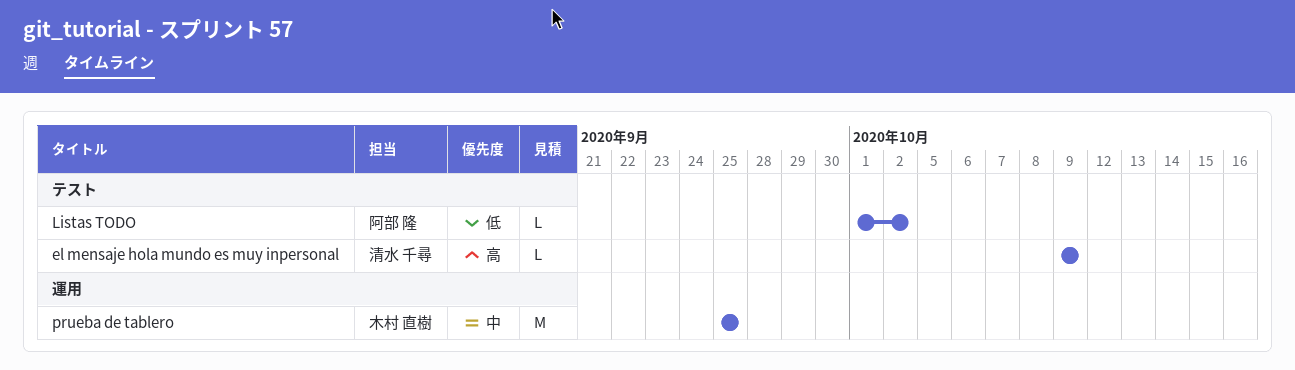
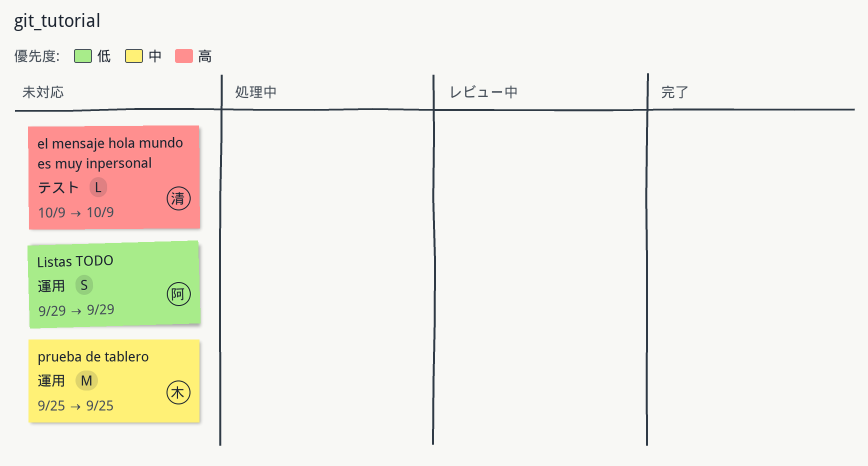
Listas TODO, label: テスト -> 運用
Listas TODO, estimate: L -> S
Listas TODO, start: Oct 1 -> Sep 29
Listas TODO, due: Oct 2 -> Sep 29

